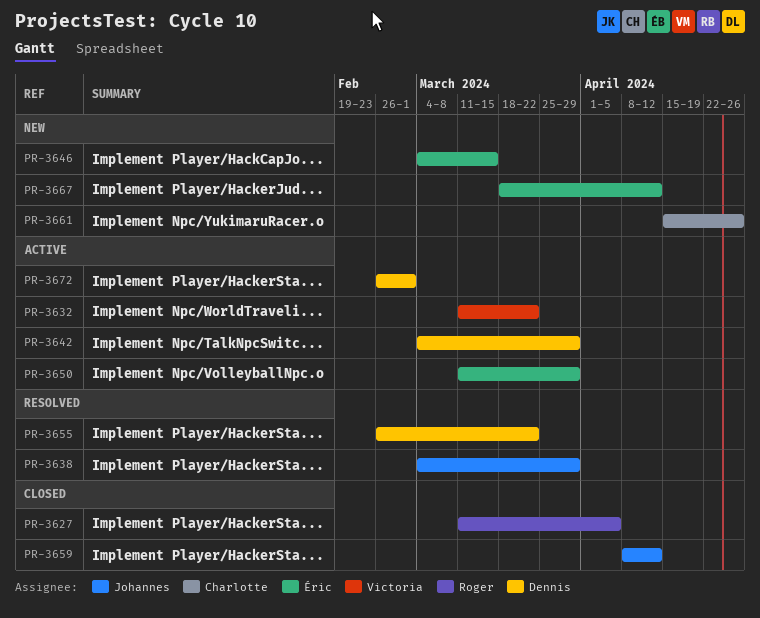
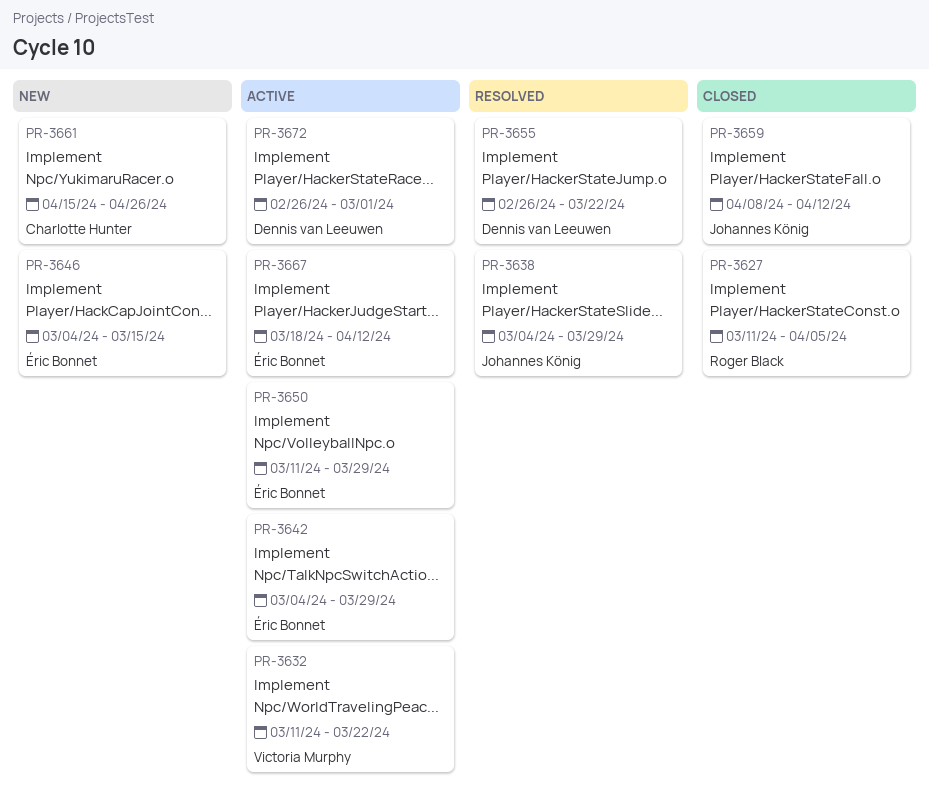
PR-3642, owner: Dennis van Leeuwen -> Éric Bonnet
PR-3667, status: New -> Active

